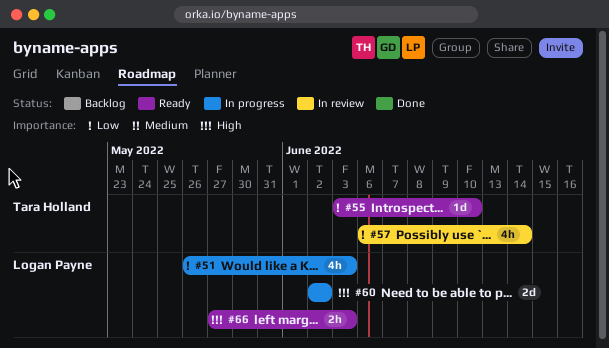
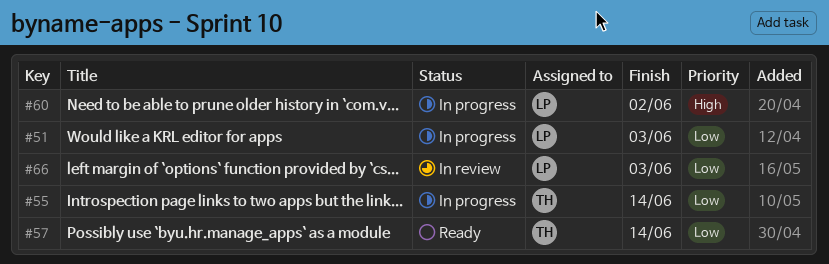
#55, status: Ready -> In progress
#55, due: Jun 10 -> Jun 14
#57, status: In review -> Ready
#66, status: Ready -> In review
#66, priority: High -> Low

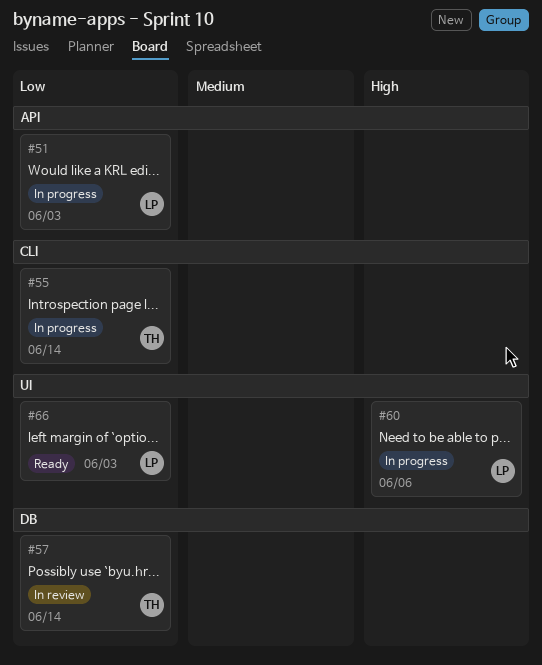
#57, status: Ready -> In review
#60, due: Jun 2 -> Jun 6
#66, status: In review -> Ready

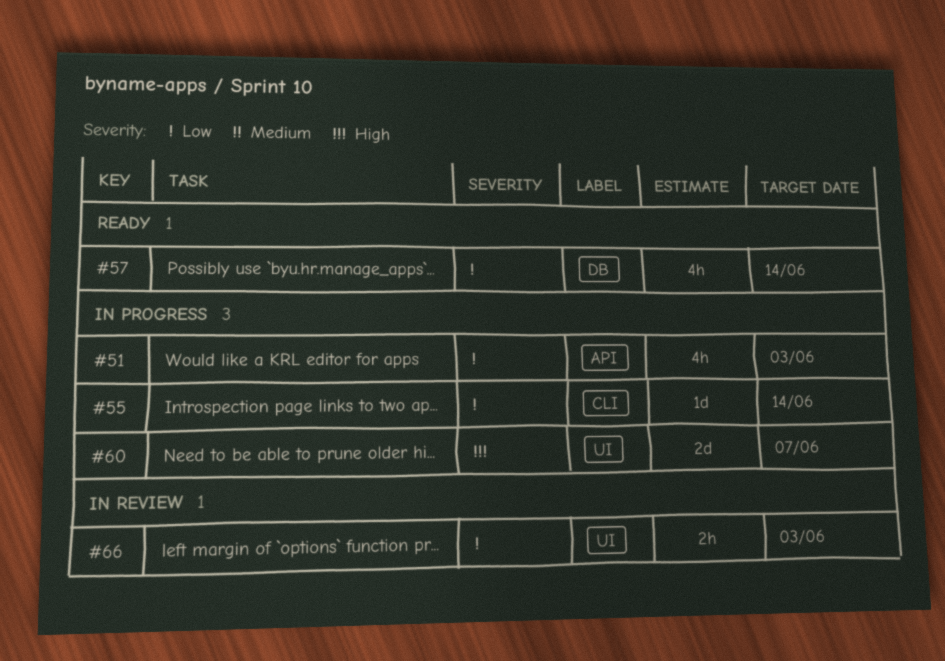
#57, status: In review -> Ready
#60, due: Jun 6 -> Jun 7
#66, status: Ready -> In review

